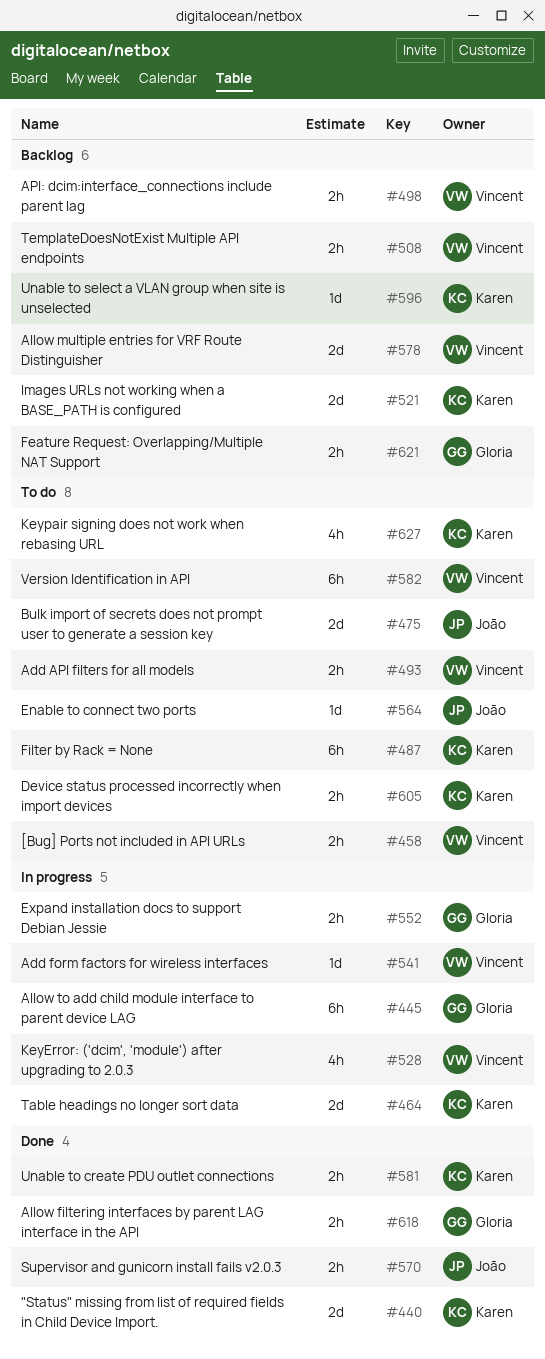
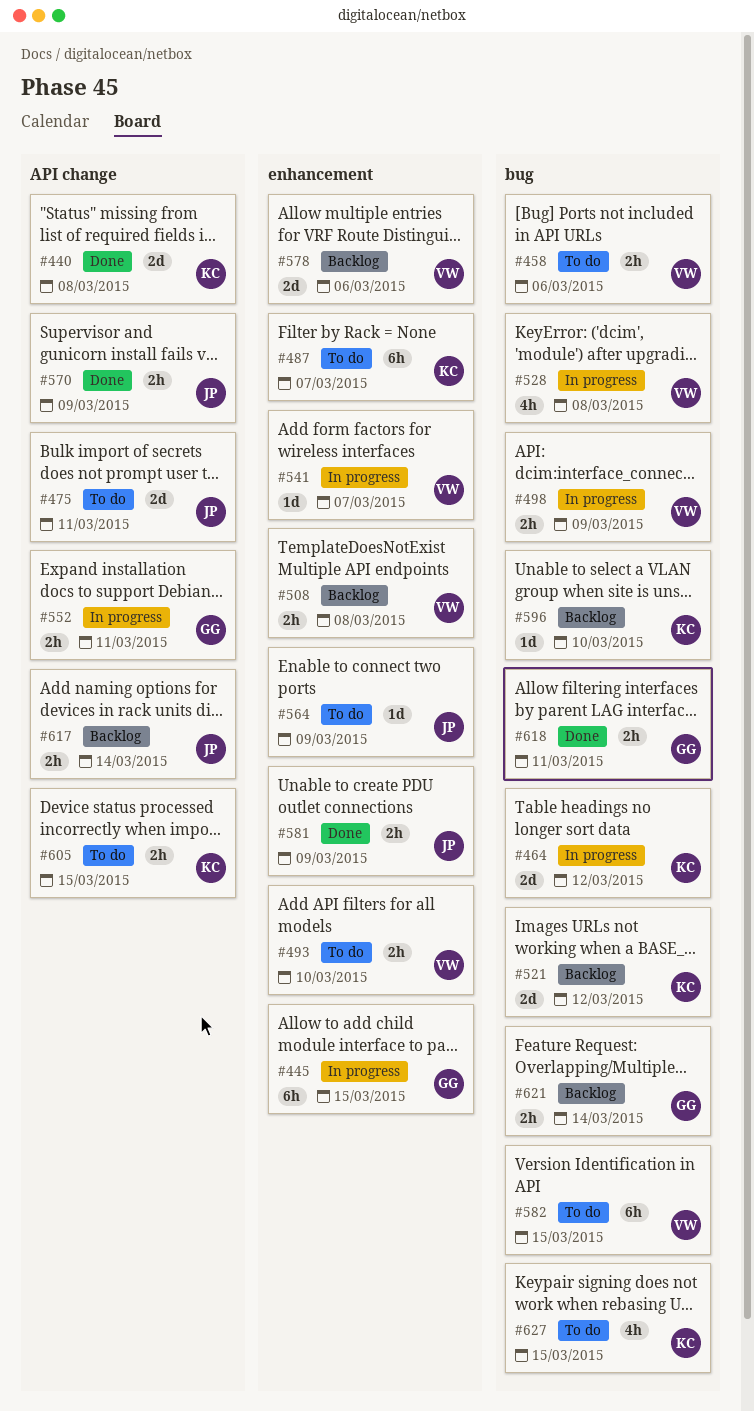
#498, status: Backlog -> In progress
#581, owner: Karen -> João
#617: none -> present

